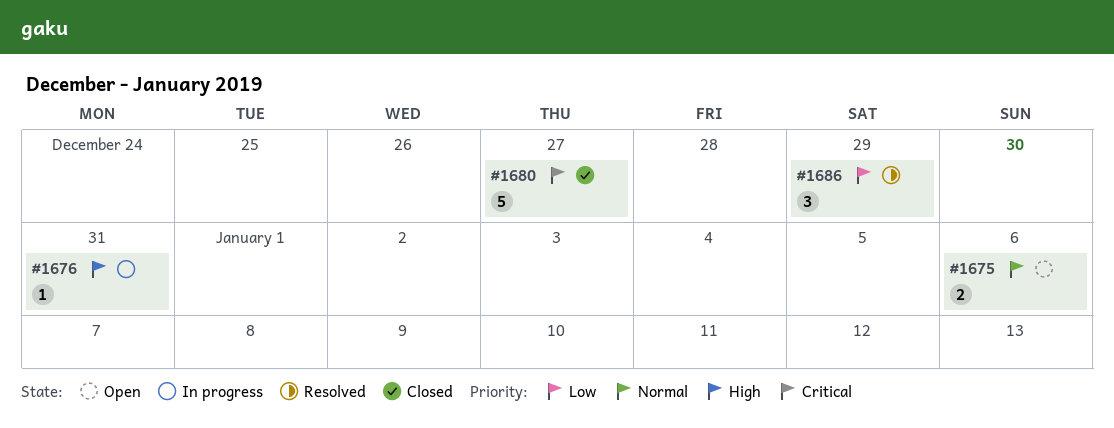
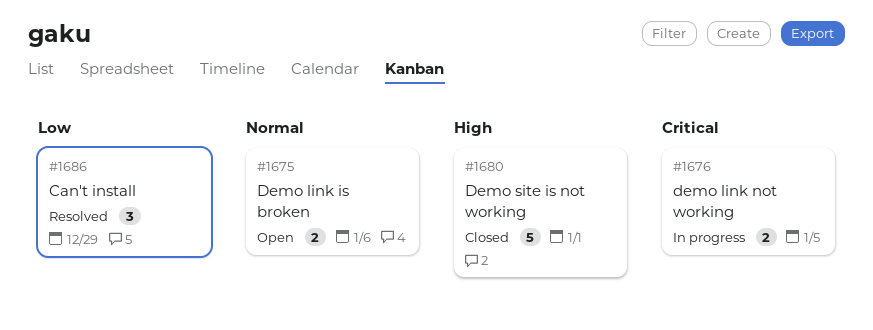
#1676, priority: High -> Critical
#1676, estimate: 1 -> 2
#1676, due: Dec 31 -> Jan 5
#1680, priority: Critical -> High
#1680, due: Dec 27 -> Jan 1

